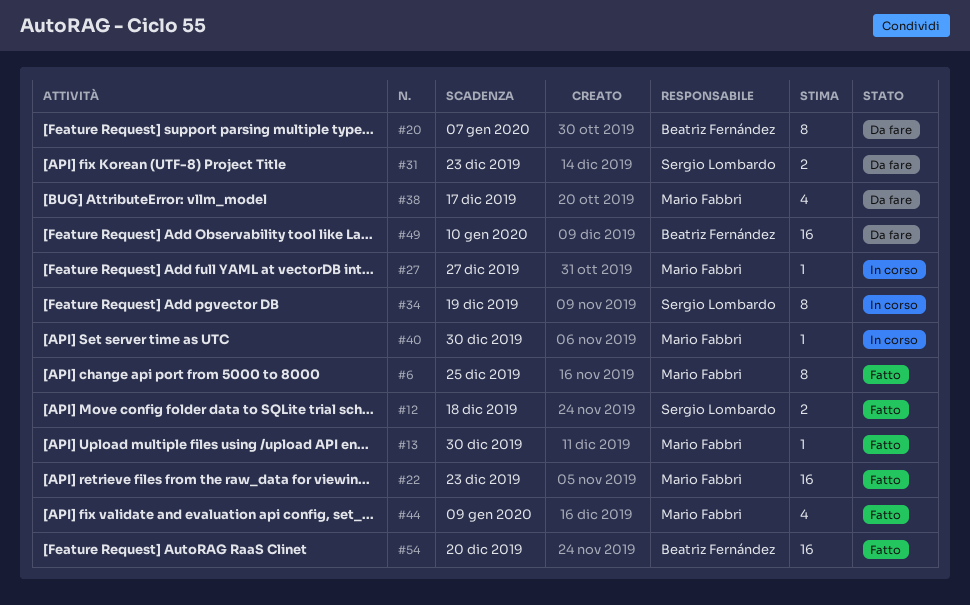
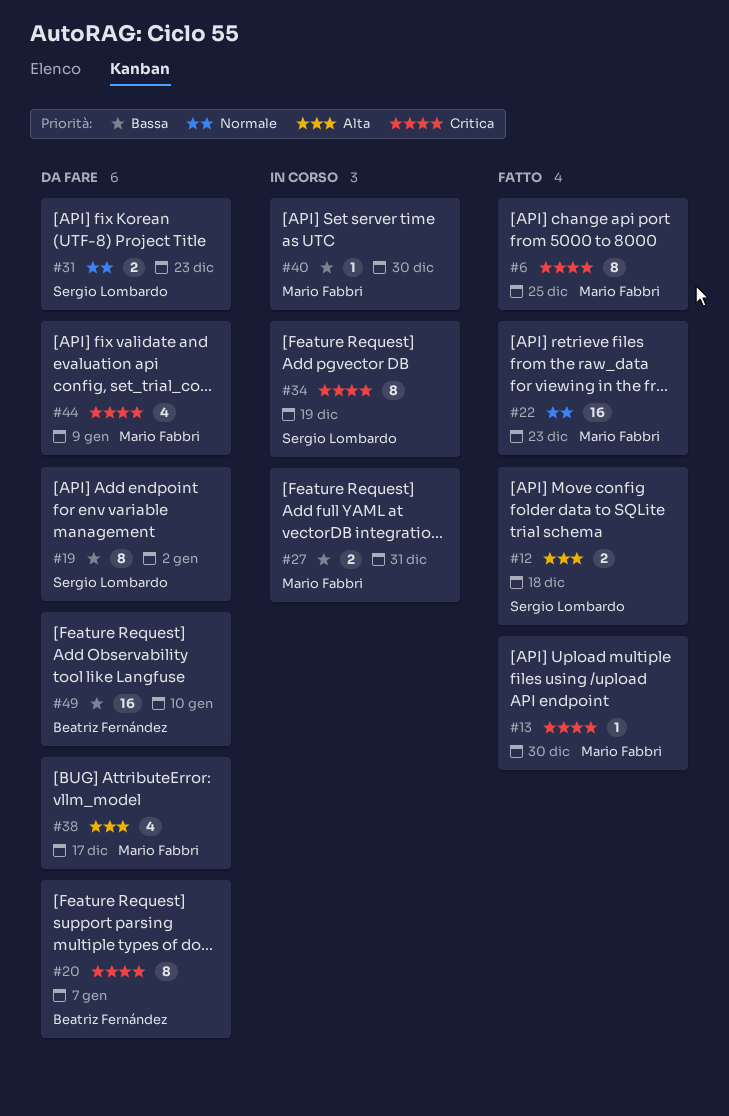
#19: none -> present
#27, estimate: 1 -> 2
#27, due: Dec 27 -> Dec 31
#44, status: Fatto -> Da fare
#54: present -> none

